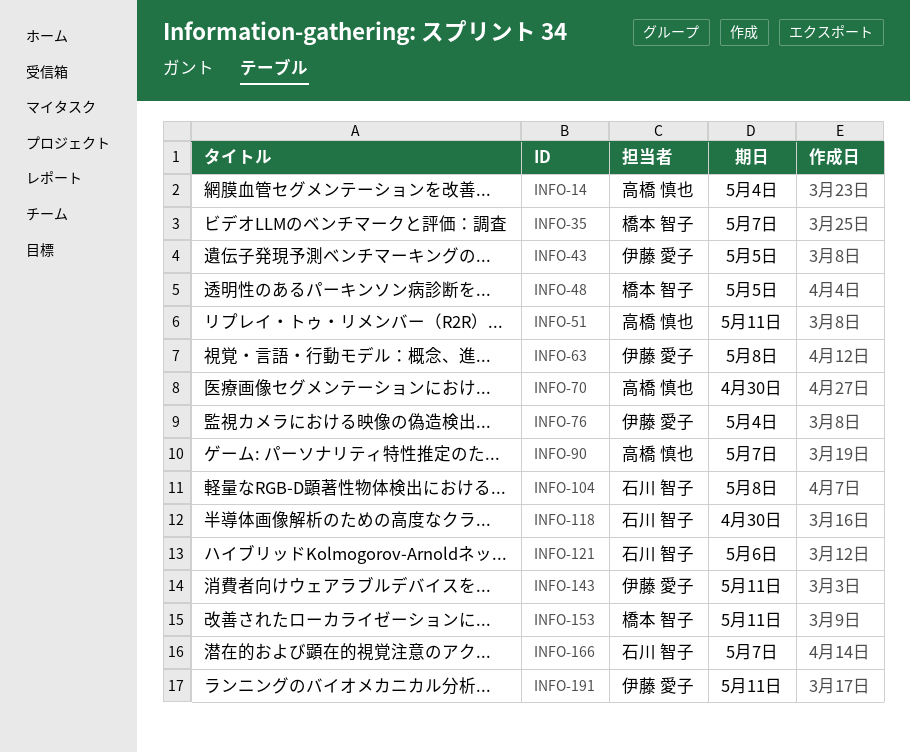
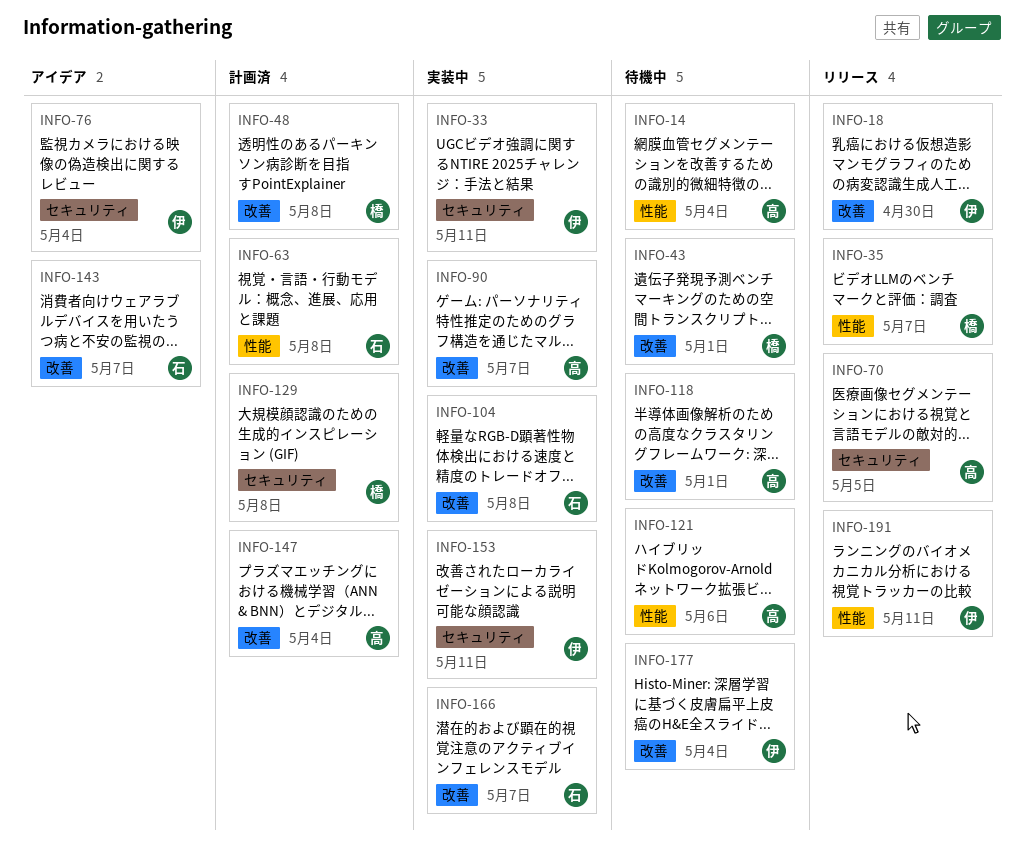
INFO-18: none -> present
INFO-33: none -> present
INFO-43, owner: 伊藤 愛子 -> 橋本 智子
INFO-43, due: May 5 -> May 1
INFO-48, due: May 5 -> May 8
INFO-51: present -> none
INFO-63, owner: 伊藤 愛子 -> 石川 智子
INFO-70, due: Apr 30 -> May 5
INFO-118, owner: 石川 智子 -> 高橋 慎也
INFO-118, due: Apr 30 -> May 1
INFO-121, owner: 石川 智子 -> 高橋 慎也
INFO-129: none -> present
INFO-143, owner: 伊藤 愛子 -> 石川 智子
INFO-143, due: May 11 -> May 7
INFO-147: none -> present
INFO-153, owner: 橋本 智子 -> 伊藤 愛子
INFO-177: none -> present

